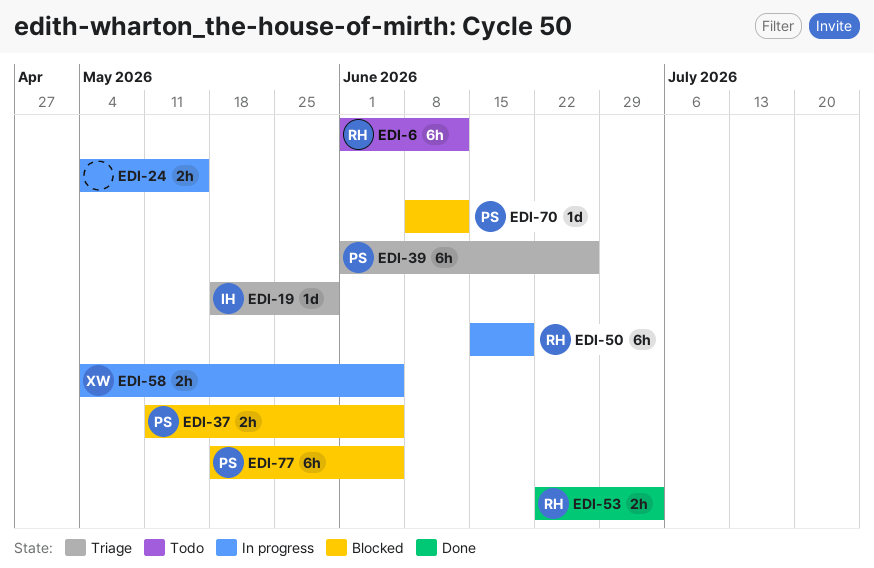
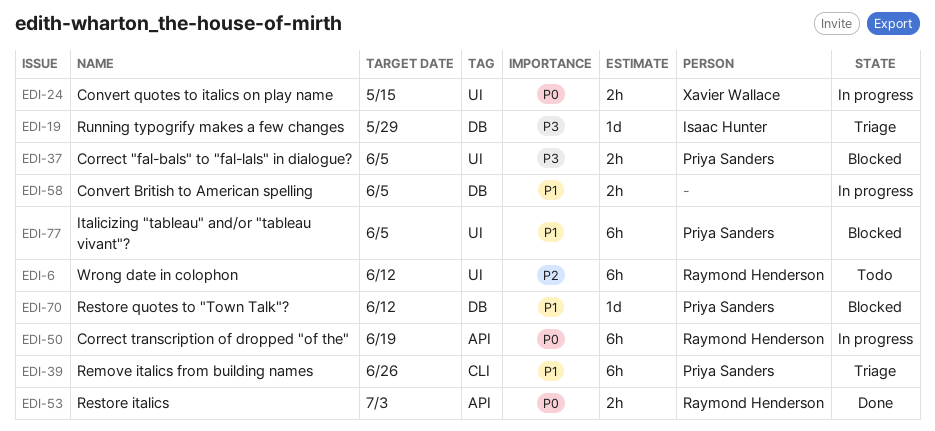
EDI-24, owner: none -> Xavier Wallace
EDI-58, owner: Xavier Wallace -> none

